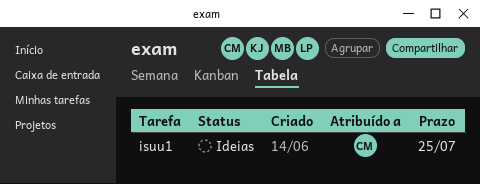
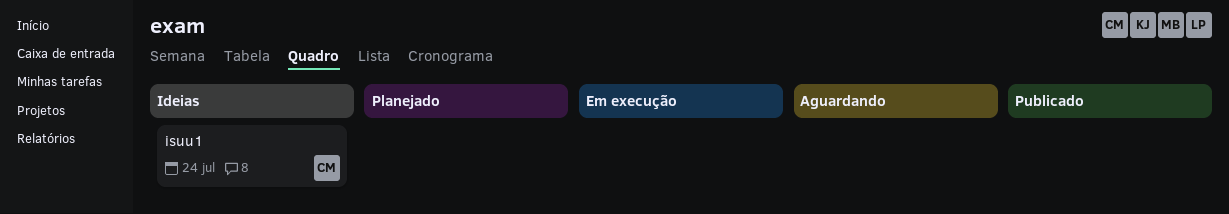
isuu1, due: Jul 25 -> Jul 24

